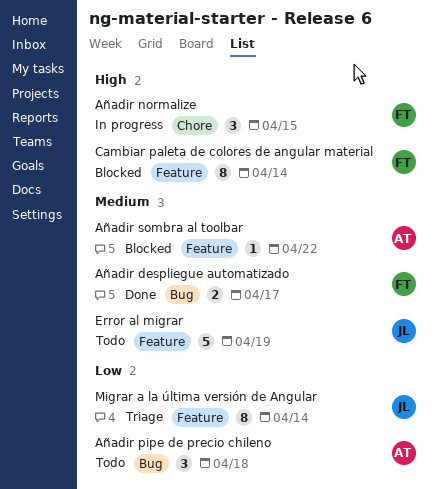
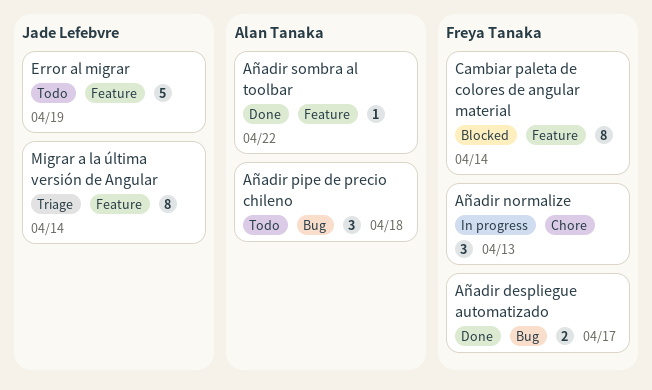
Añadir normalize, due: Apr 15 -> Apr 13
Añadir sombra al toolbar, status: Blocked -> Done

